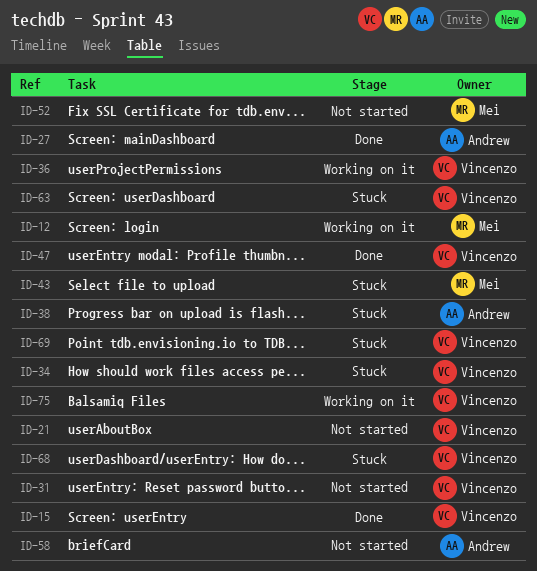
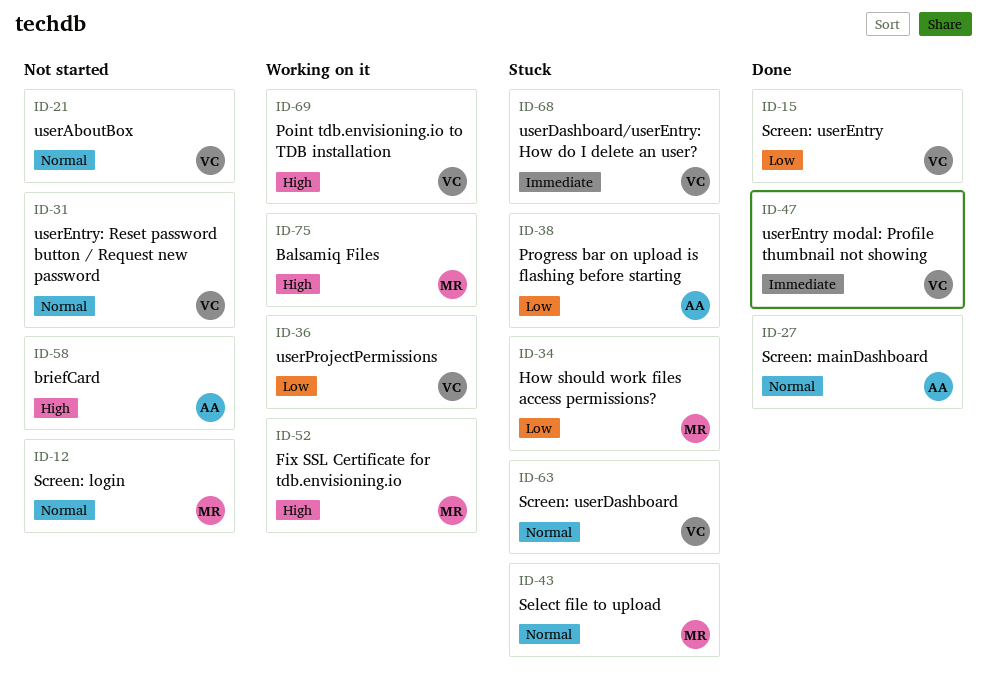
ID-12, status: Working on it -> Not started
ID-34, owner: Vincenzo -> Mei
ID-52, status: Not started -> Working on it
ID-69, status: Stuck -> Working on it
ID-75, owner: Vincenzo -> Mei

